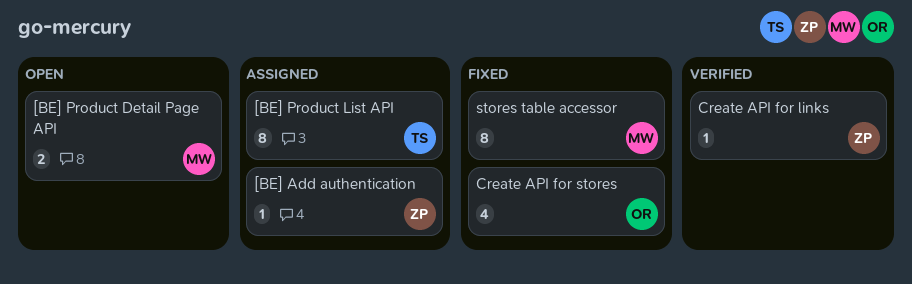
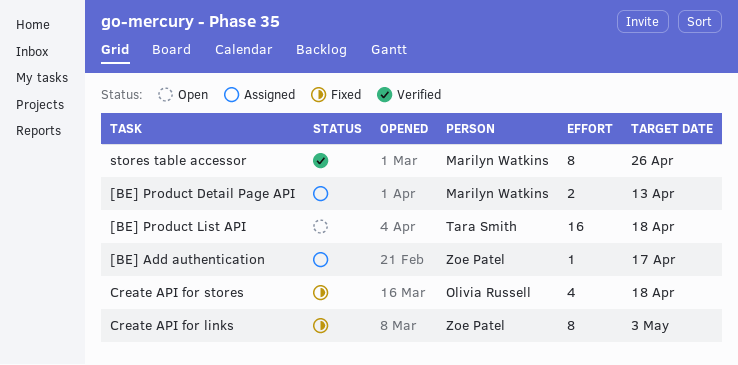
[BE] Product Detail Page API, status: Open -> Assigned
[BE] Product List API, status: Assigned -> Open
[BE] Product List API, estimate: 8 -> 16
Create API for links, status: Verified -> Fixed
Create API for links, estimate: 1 -> 8
stores table accessor, status: Fixed -> Verified

